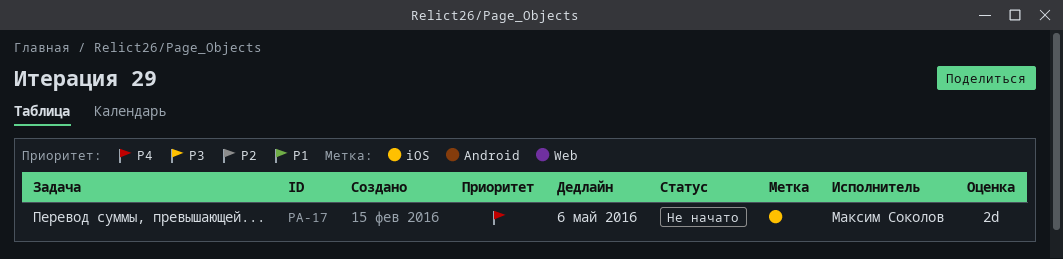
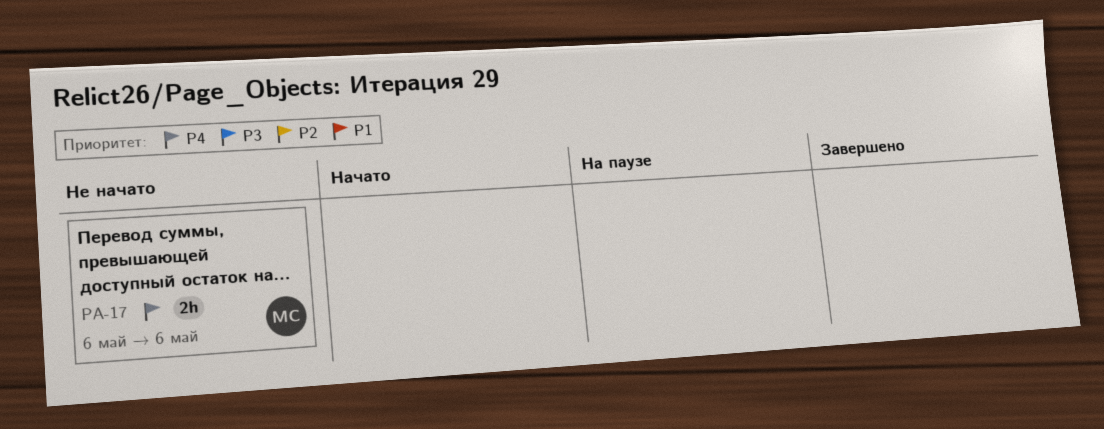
PA-17, estimate: 2d -> 2h

